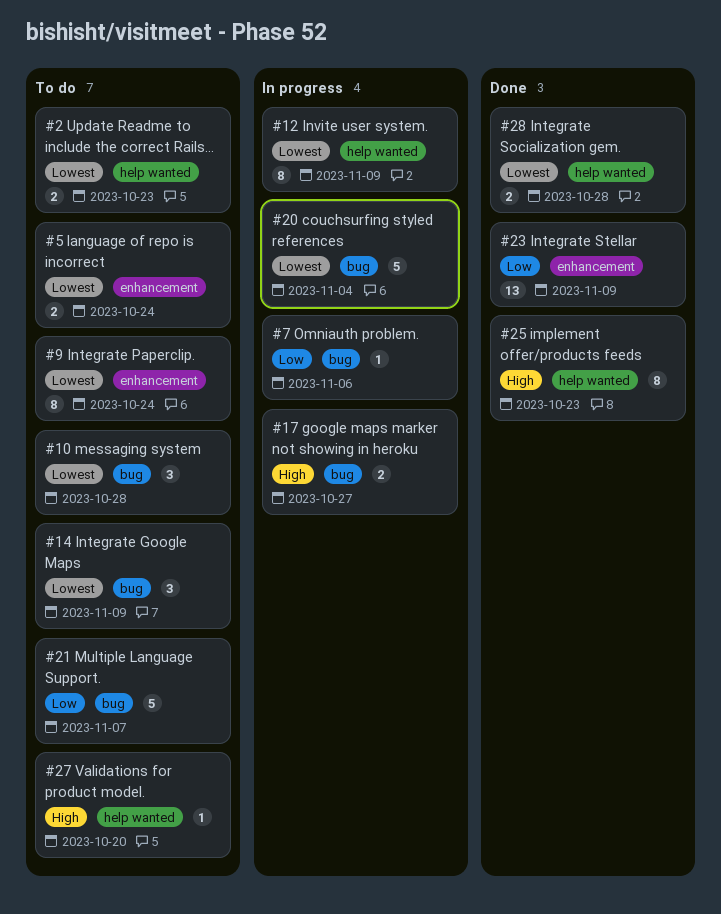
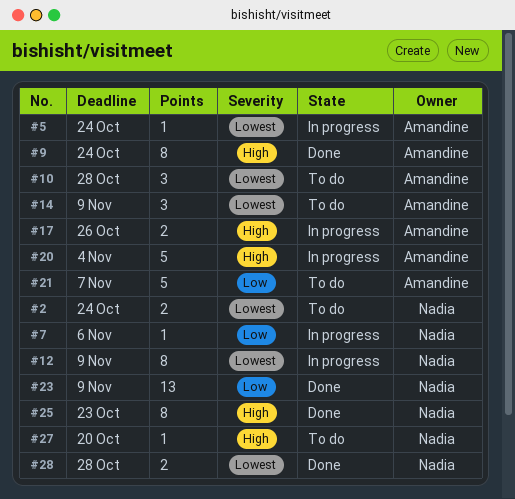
#2, due: Oct 23 -> Oct 24
#5, status: To do -> In progress
#5, estimate: 2 -> 1
#9, status: To do -> Done
#9, priority: Lowest -> High
#17, due: Oct 27 -> Oct 26
#20, priority: Lowest -> High

